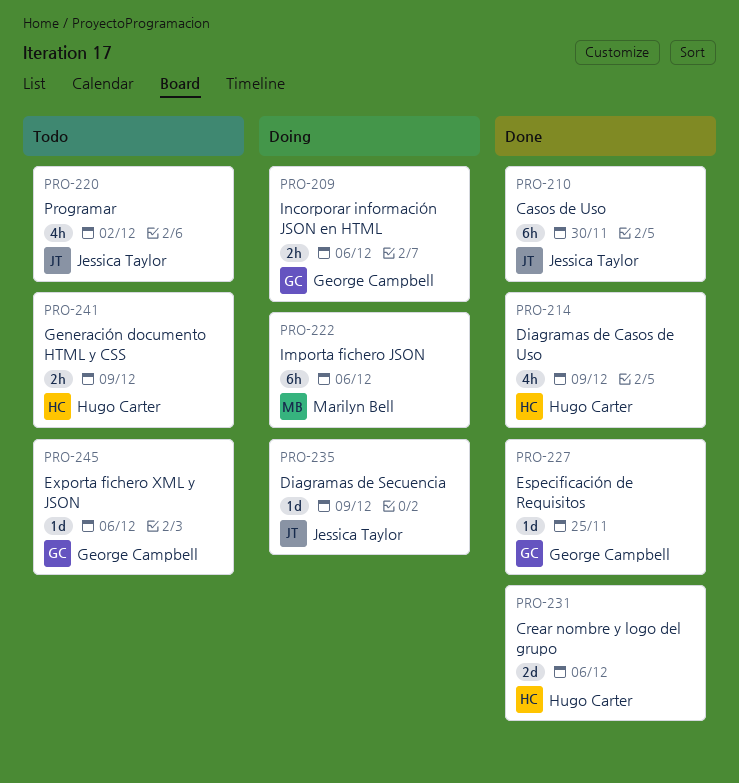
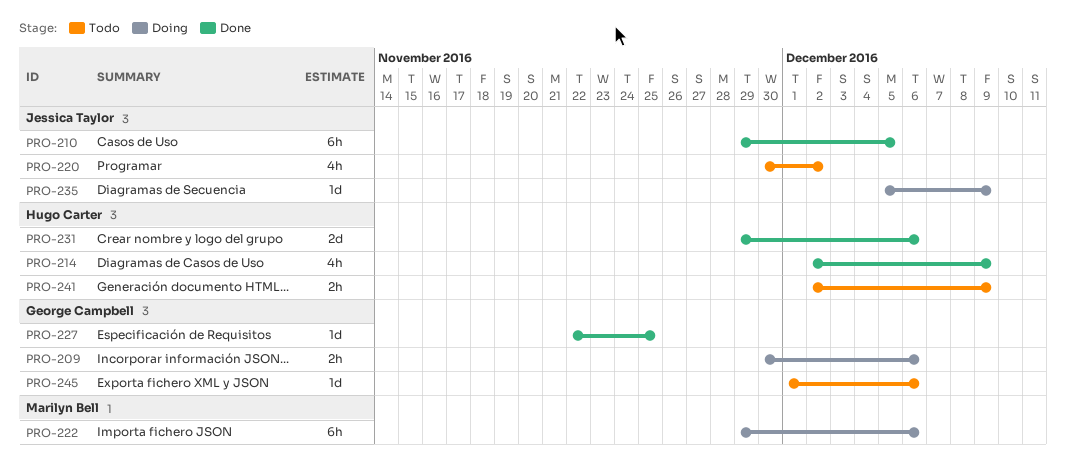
PRO-210, due: Nov 30 -> Dec 5

